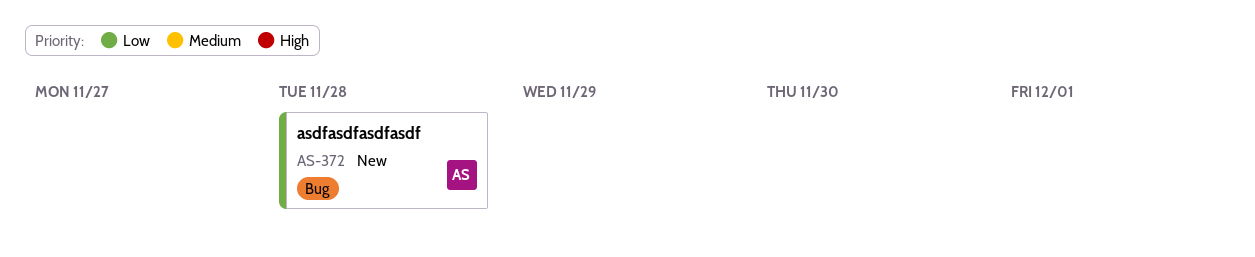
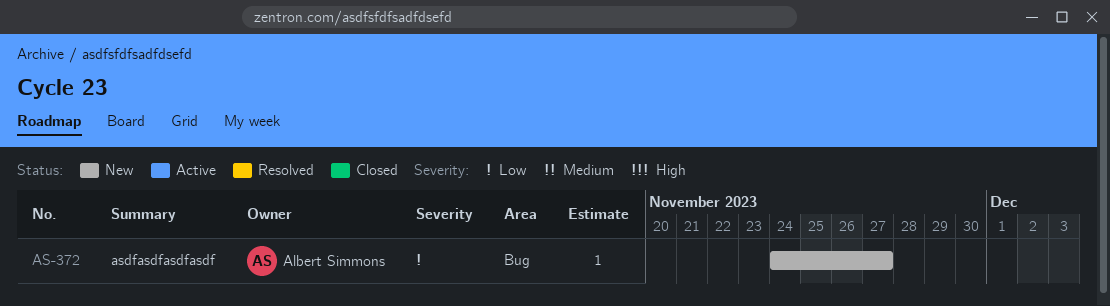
AS-372, due: Nov 28 -> Nov 27

